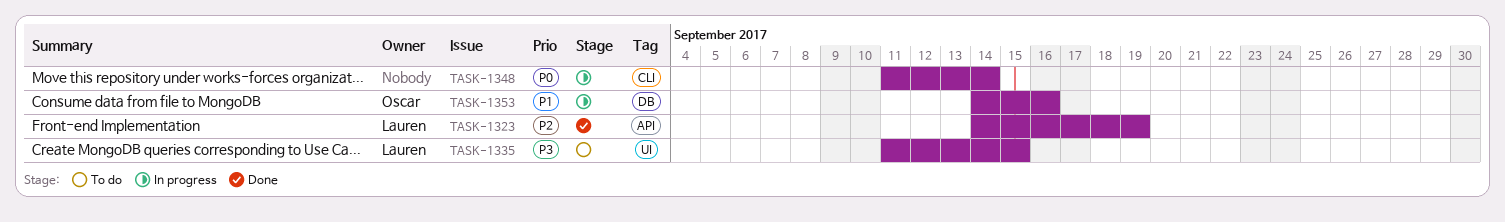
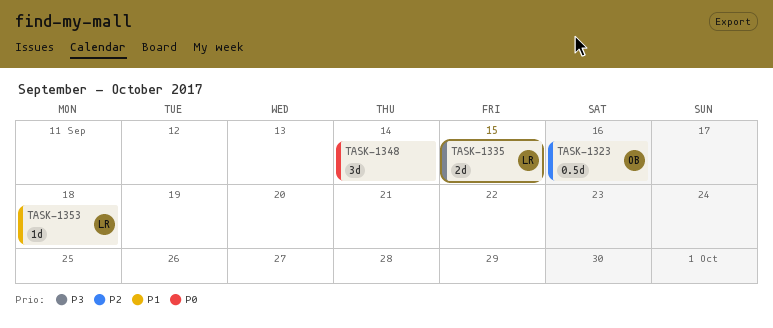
TASK-1323, owner: Lauren -> Oscar
TASK-1323, due: Sep 19 -> Sep 16
TASK-1353, owner: Oscar -> Lauren
TASK-1353, due: Sep 16 -> Sep 18

